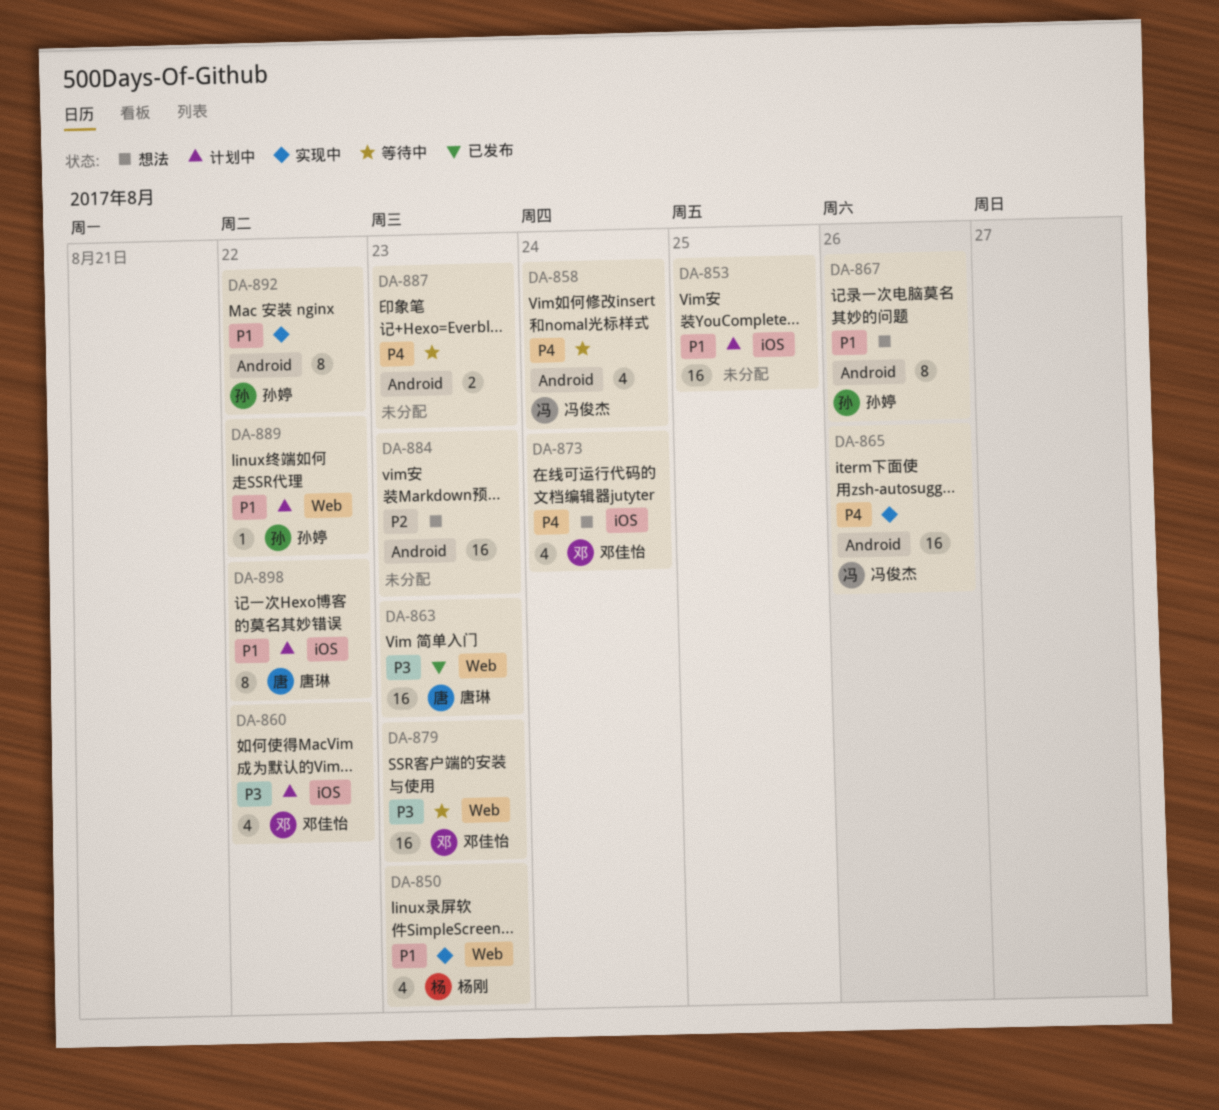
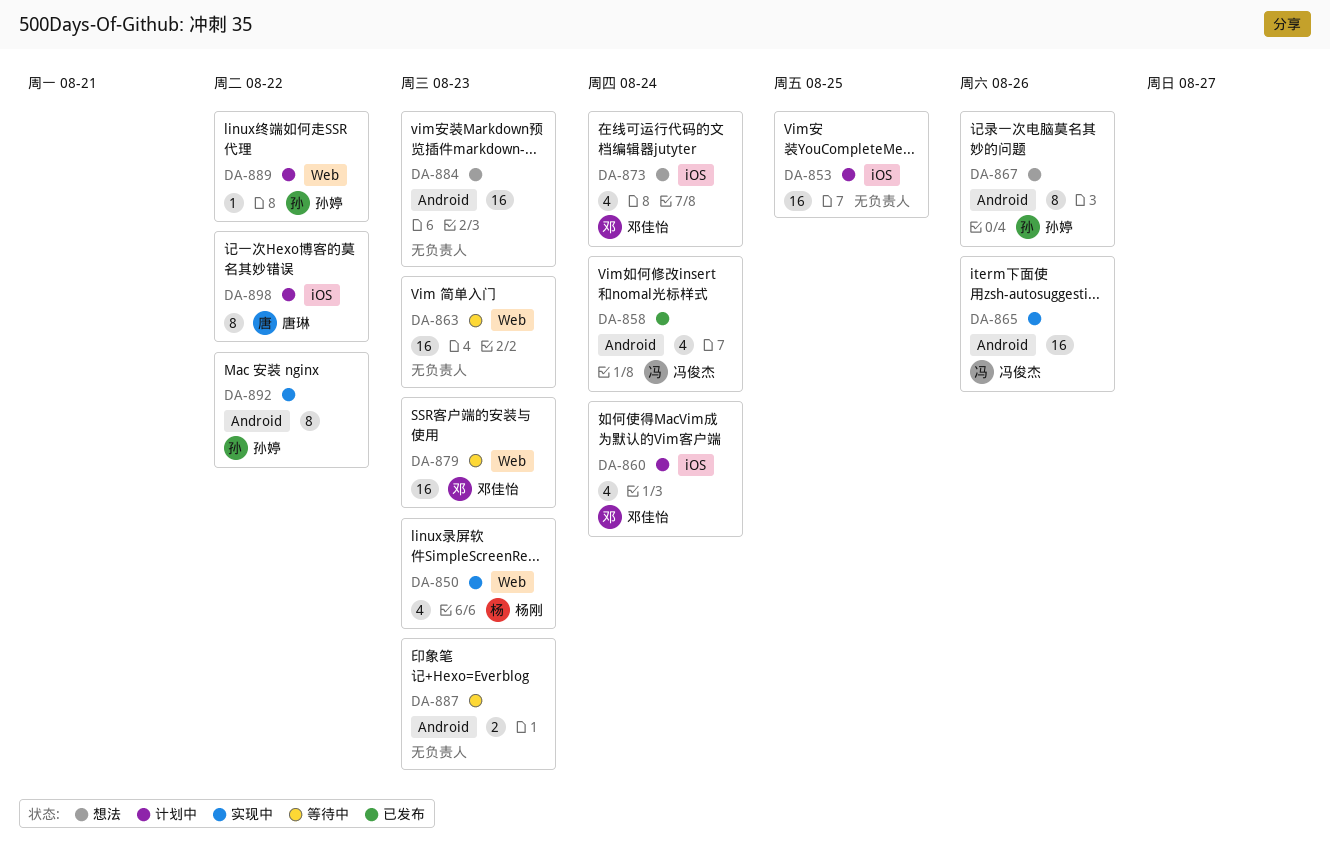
DA-858, status: 等待中 -> 已发布
DA-860, due: Aug 22 -> Aug 24
DA-863, status: 已发布 -> 等待中
DA-863, owner: 唐琳 -> none

